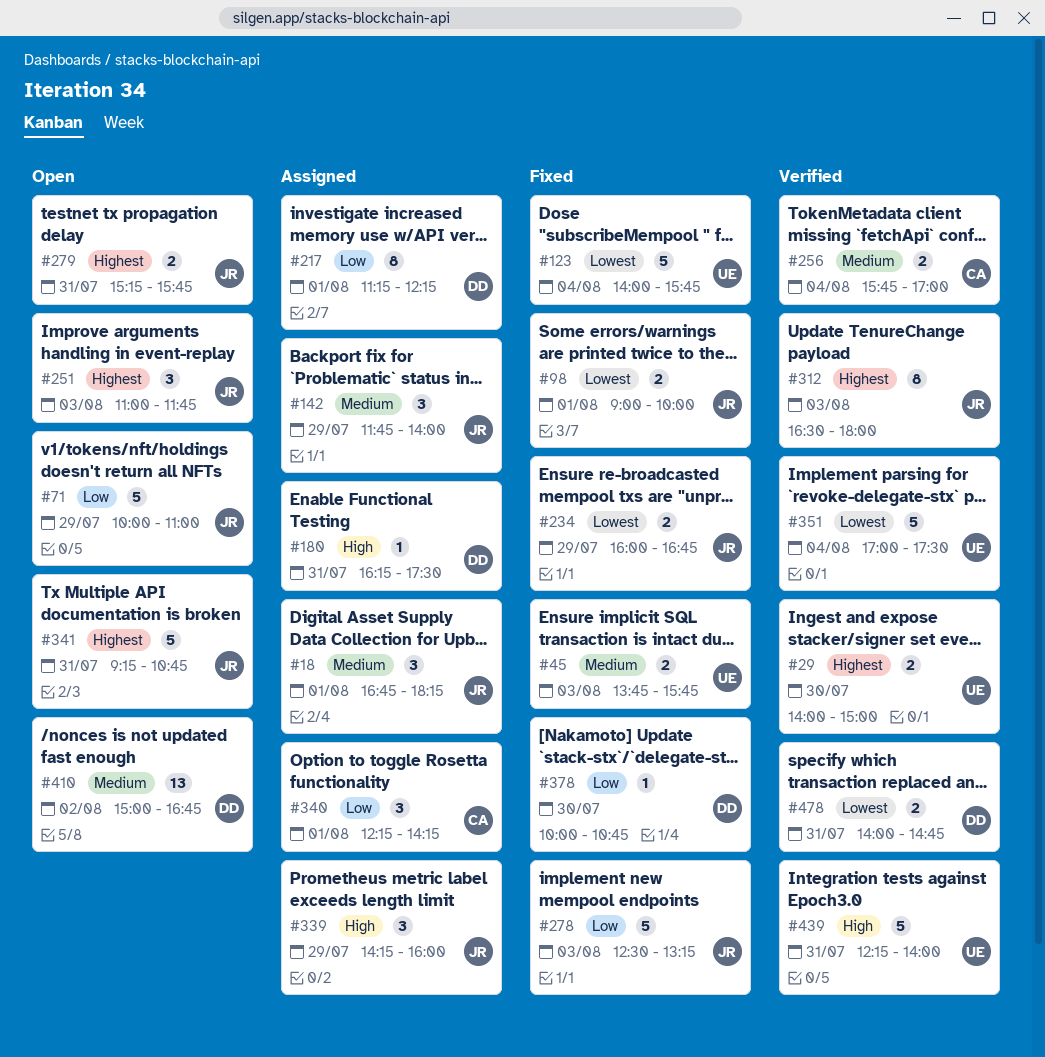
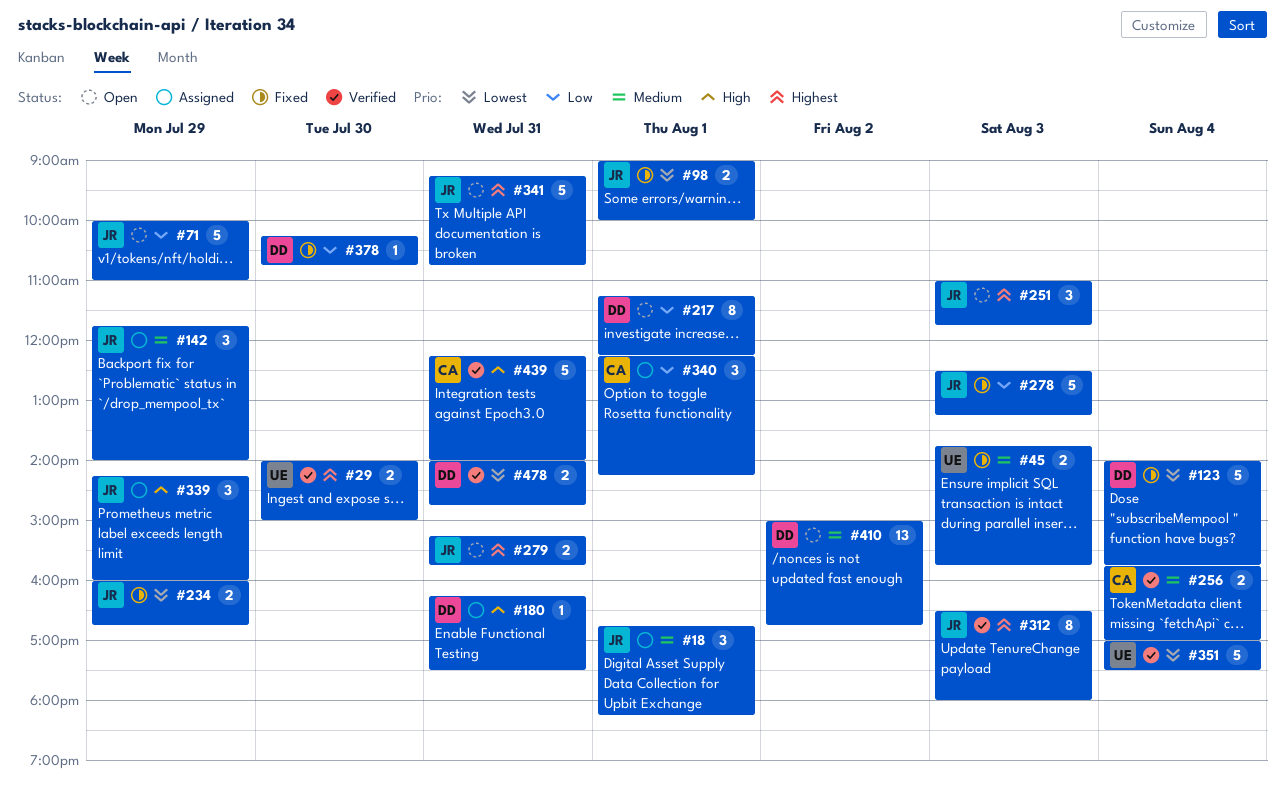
#123, owner: UE -> DD
#217, status: Assigned -> Open
#378, begins: 10:00 -> 10:15
#439, owner: UE -> CA

